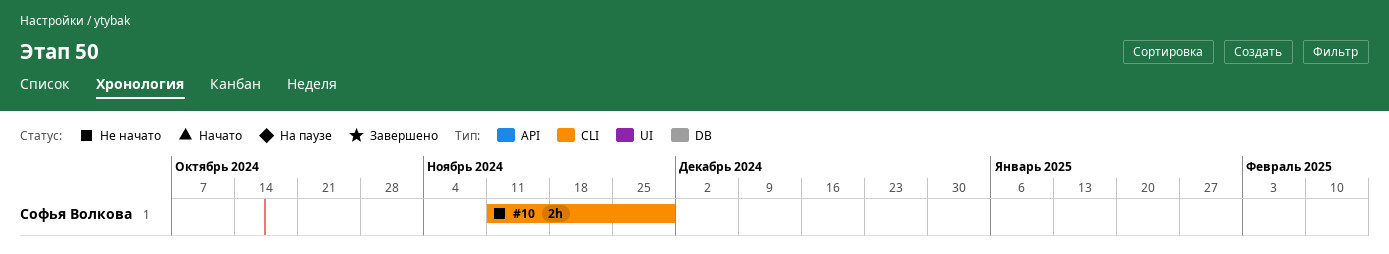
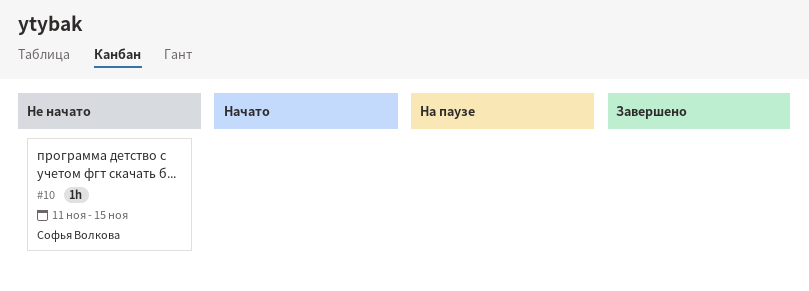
#10, estimate: 2h -> 1h
#10, due: Nov 29 -> Nov 15

